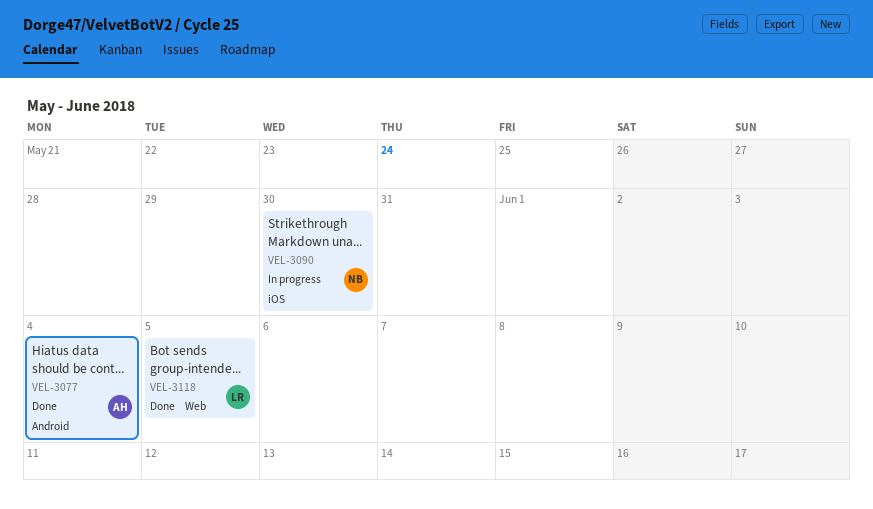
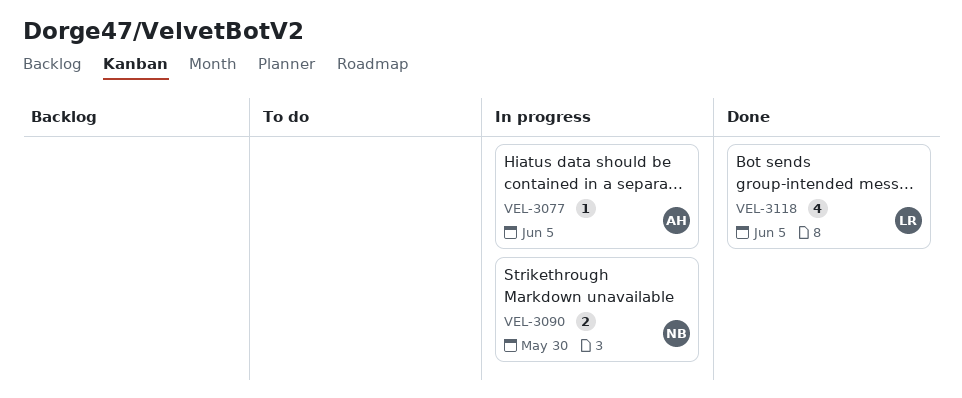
VEL-3077, status: Done -> In progress
VEL-3077, due: Jun 4 -> Jun 5

